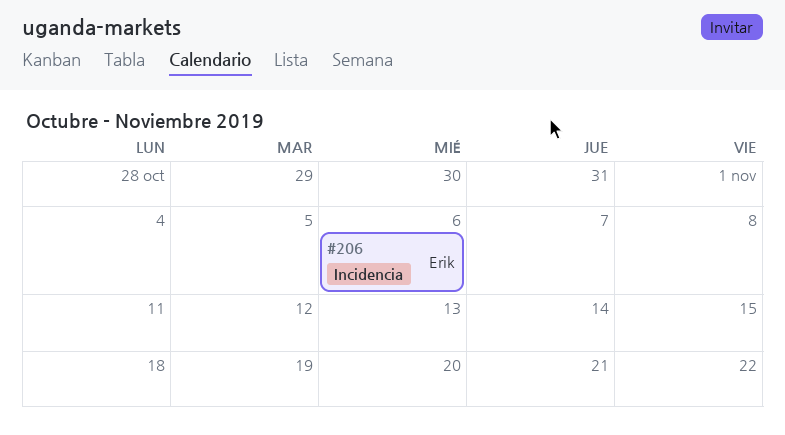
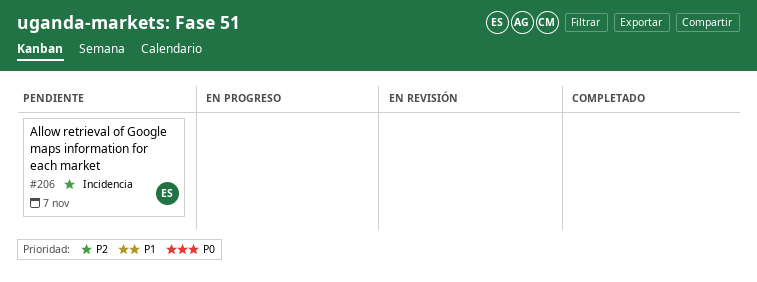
#206, due: Nov 6 -> Nov 7

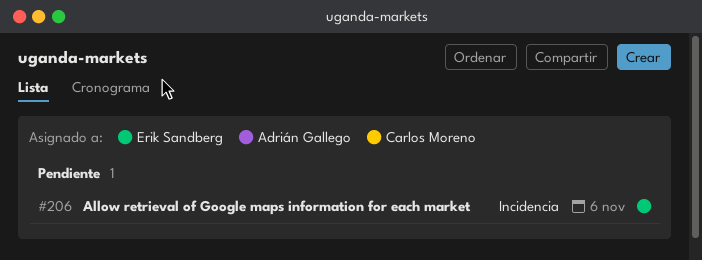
#206, due: Nov 7 -> Nov 6

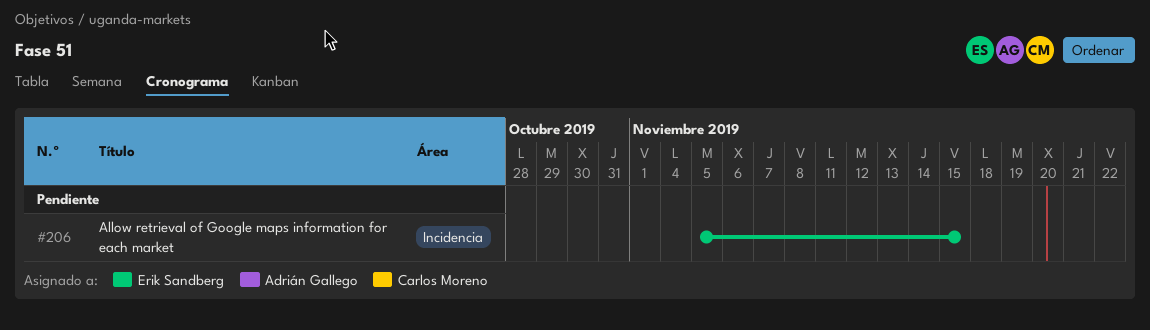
#206, due: Nov 6 -> Nov 15

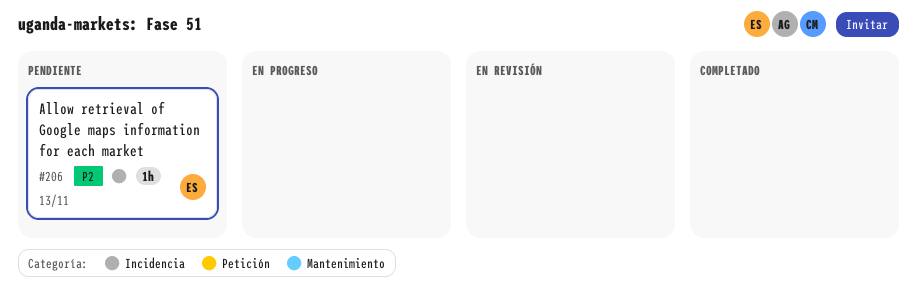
#206, due: Nov 15 -> Nov 13

